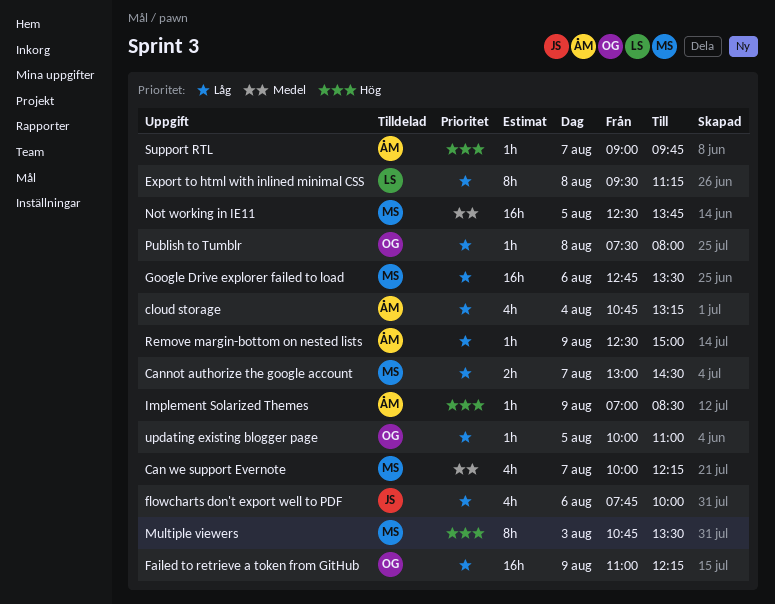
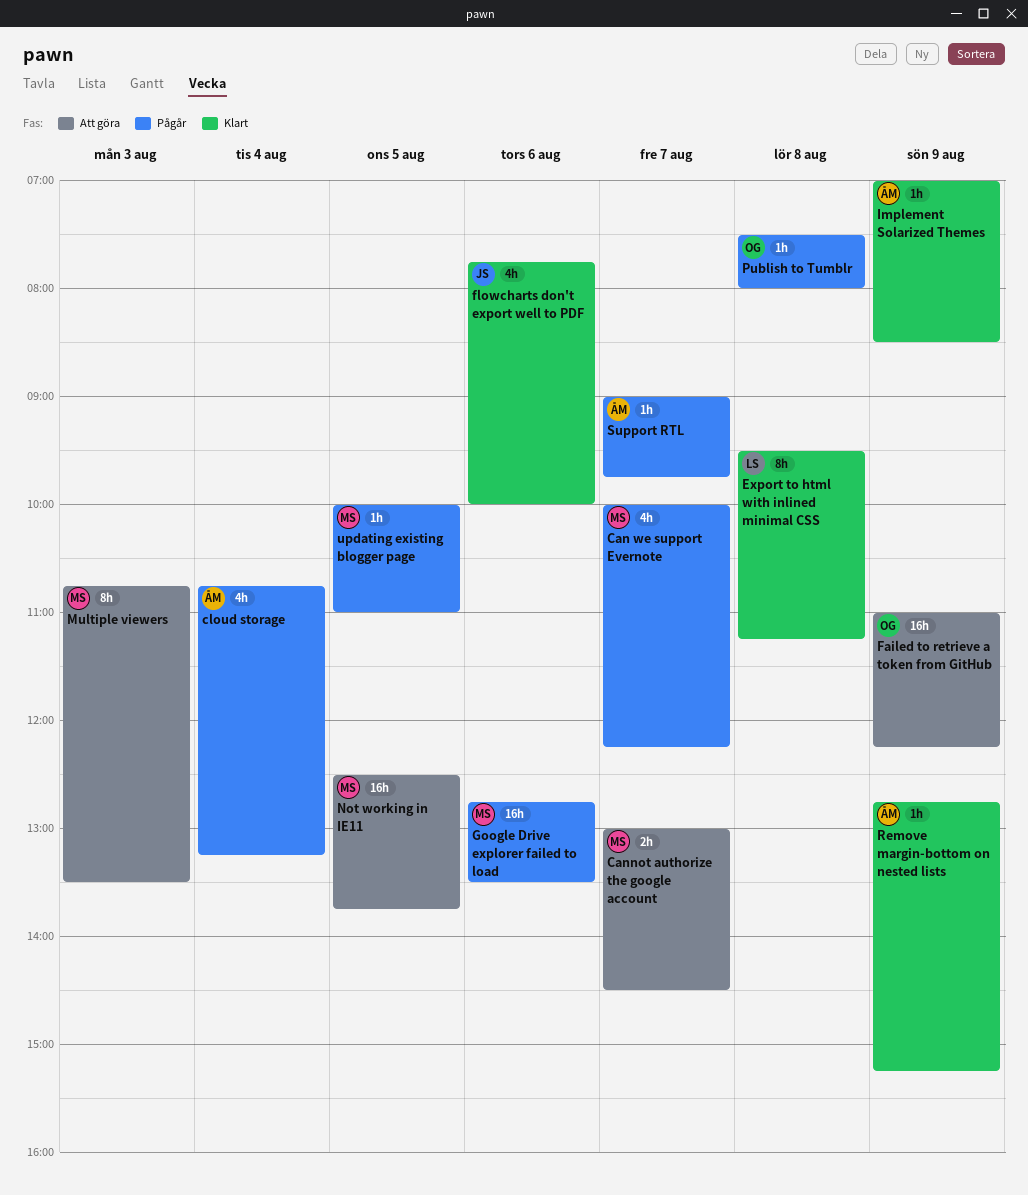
Remove margin-bottom on nested lists, begins: 12:30 -> 12:45
Remove margin-bottom on nested lists, ends: 15:00 -> 15:15
updating existing blogger page, owner: OG -> MS

